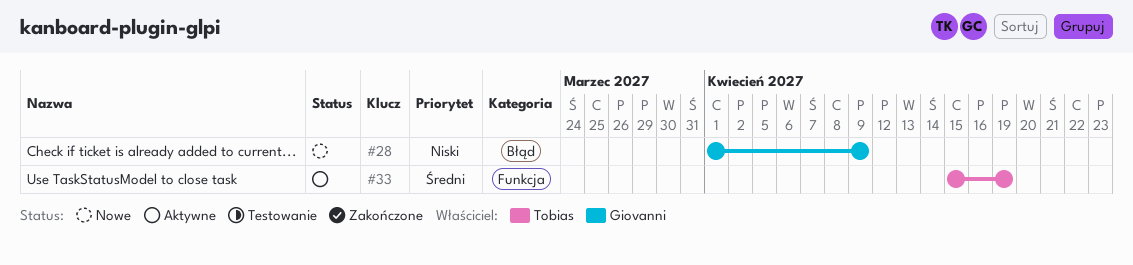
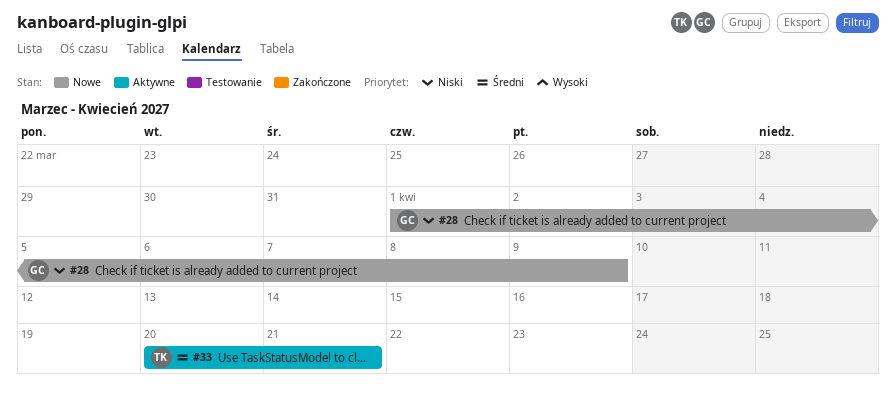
#33, start: Apr 15 -> Apr 20
#33, due: Apr 19 -> Apr 21

